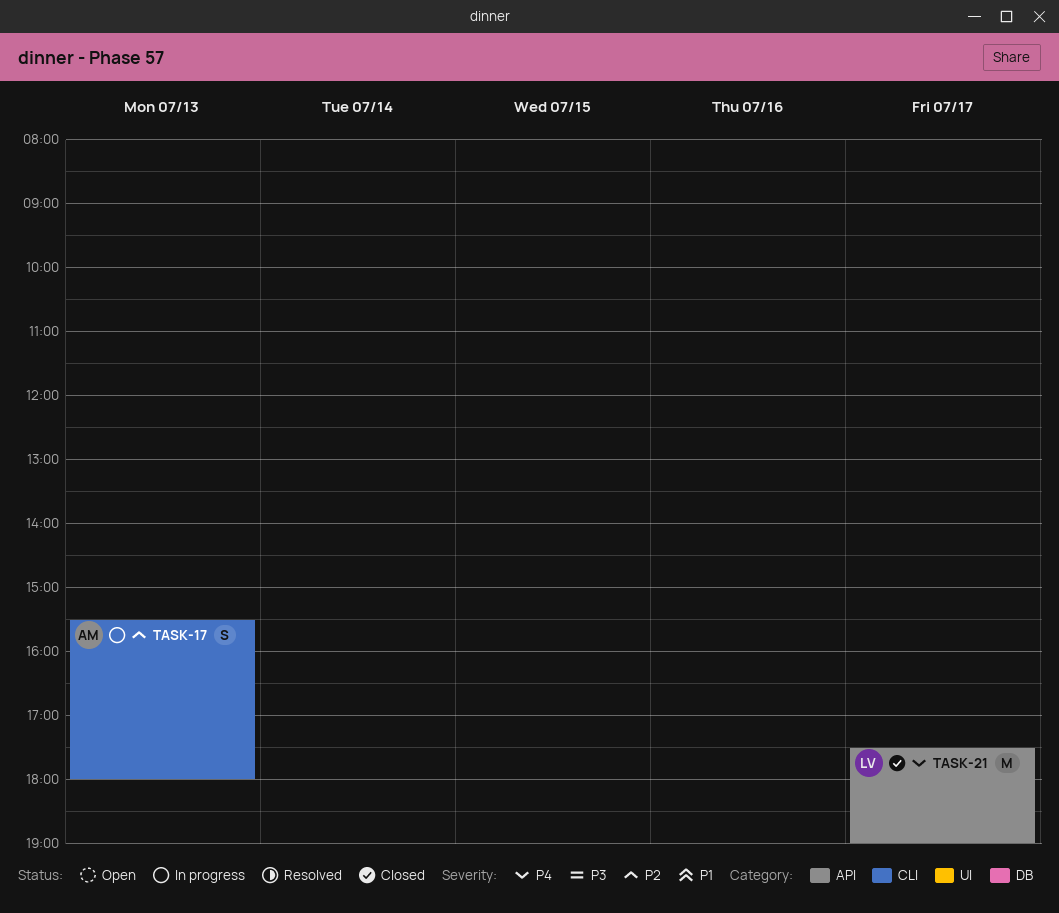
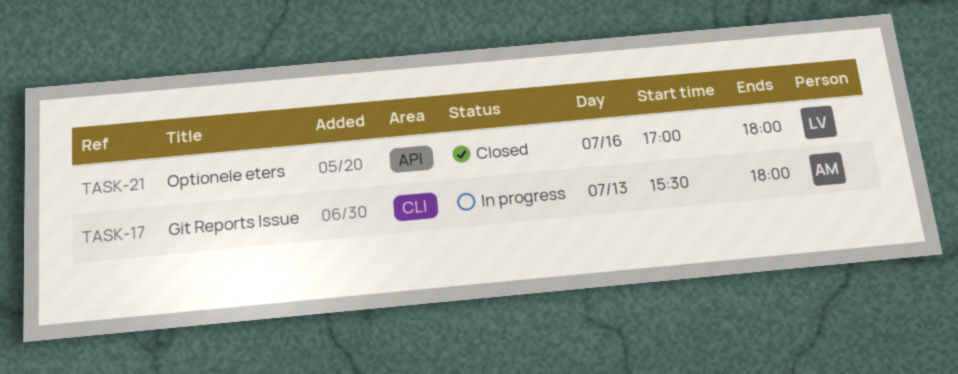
TASK-21, day: Jul 17 -> Jul 16
TASK-21, begins: 17:30 -> 17:00
TASK-21, ends: 19:00 -> 18:00

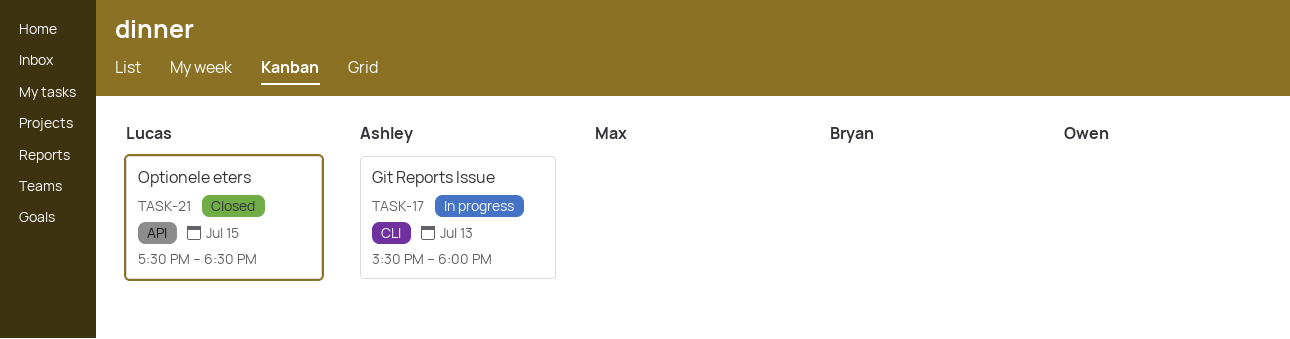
TASK-21, day: Jul 16 -> Jul 15
TASK-21, begins: 17:00 -> 17:30
TASK-21, ends: 18:00 -> 18:30

